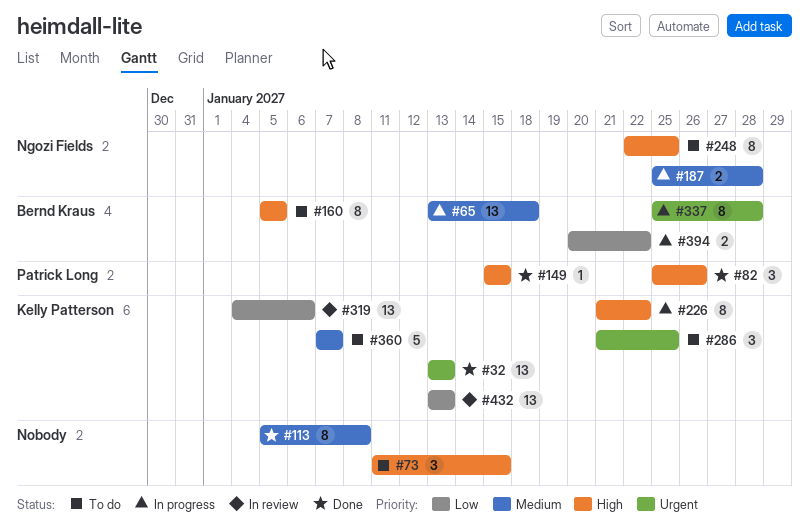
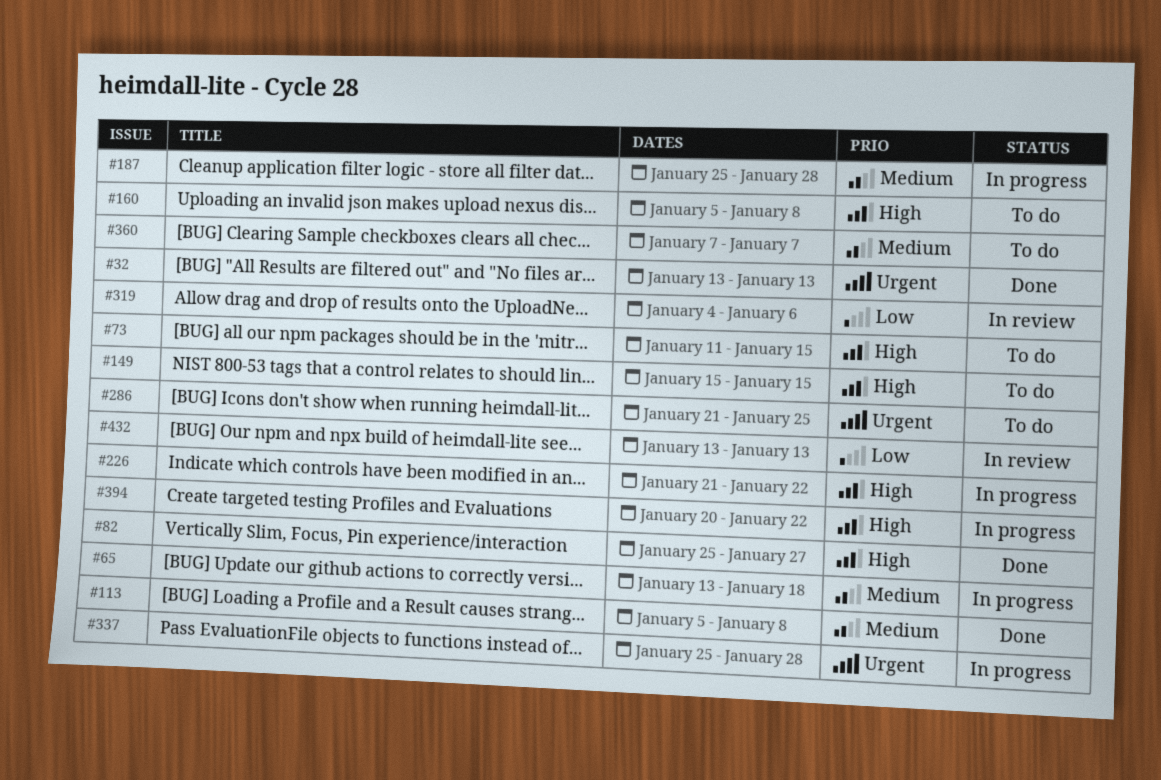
#82, due: Jan 26 -> Jan 27
#149, status: Done -> To do
#160, due: Jan 5 -> Jan 8
#248: present -> none
#394, priority: Low -> High

